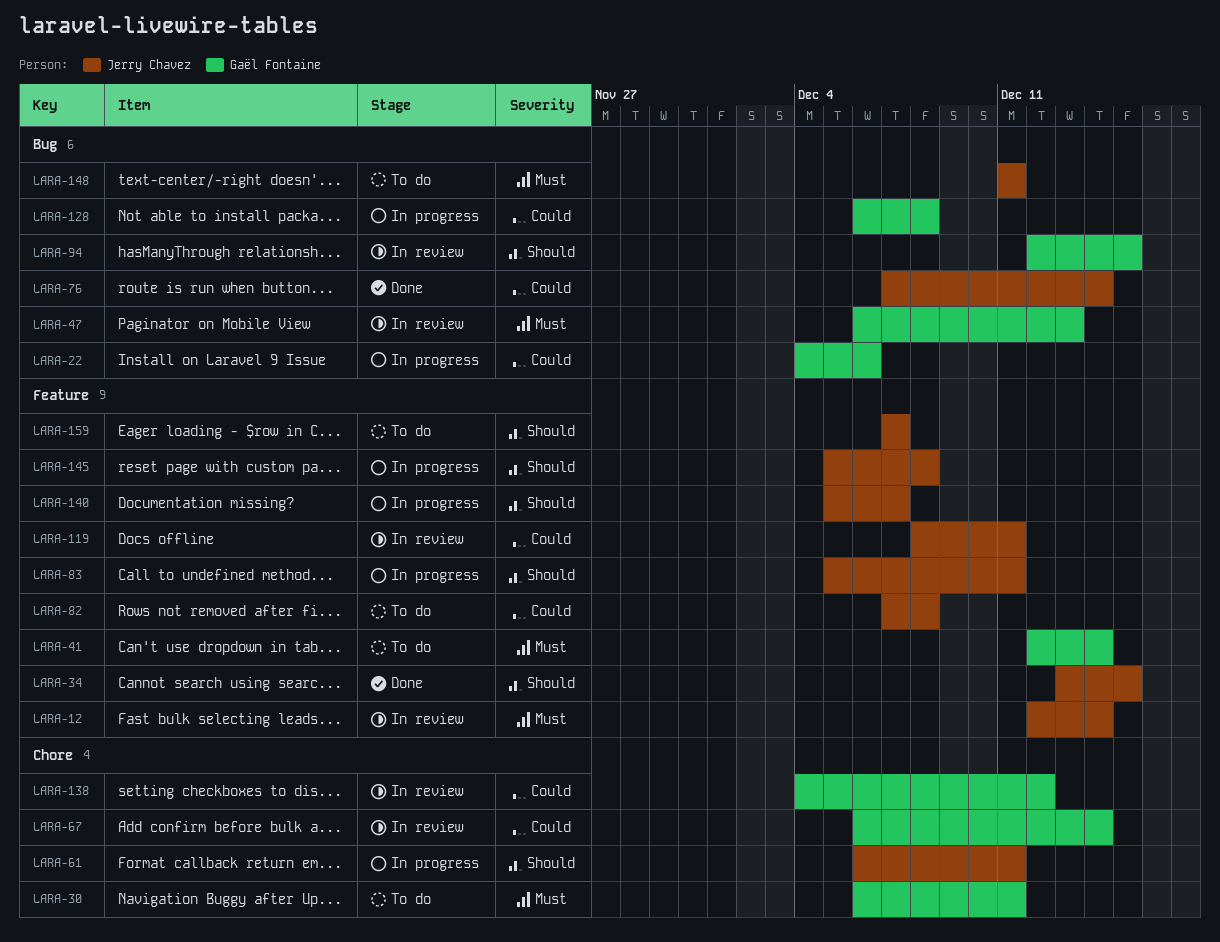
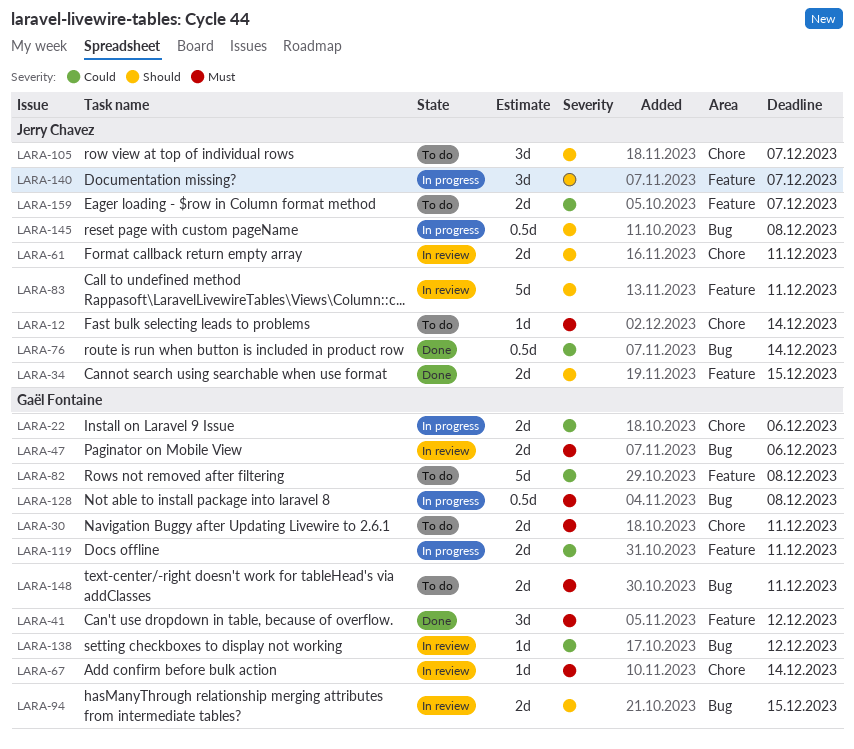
LARA-12, status: In review -> To do
LARA-12, label: Feature -> Chore
LARA-22, label: Bug -> Chore
LARA-41, status: To do -> Done
LARA-41, due: Dec 14 -> Dec 12
LARA-47, due: Dec 13 -> Dec 6
LARA-61, status: In progress -> In review
LARA-67, priority: Could -> Must
LARA-82, owner: Jerry Chavez -> Gaël Fontaine
LARA-83, status: In progress -> In review
LARA-105: none -> present
LARA-119, status: In review -> In progress
LARA-119, owner: Jerry Chavez -> Gaël Fontaine
LARA-128, priority: Could -> Must
LARA-138, label: Chore -> Bug
LARA-145, label: Feature -> Bug
LARA-148, owner: Jerry Chavez -> Gaël Fontaine
LARA-159, priority: Should -> Could

